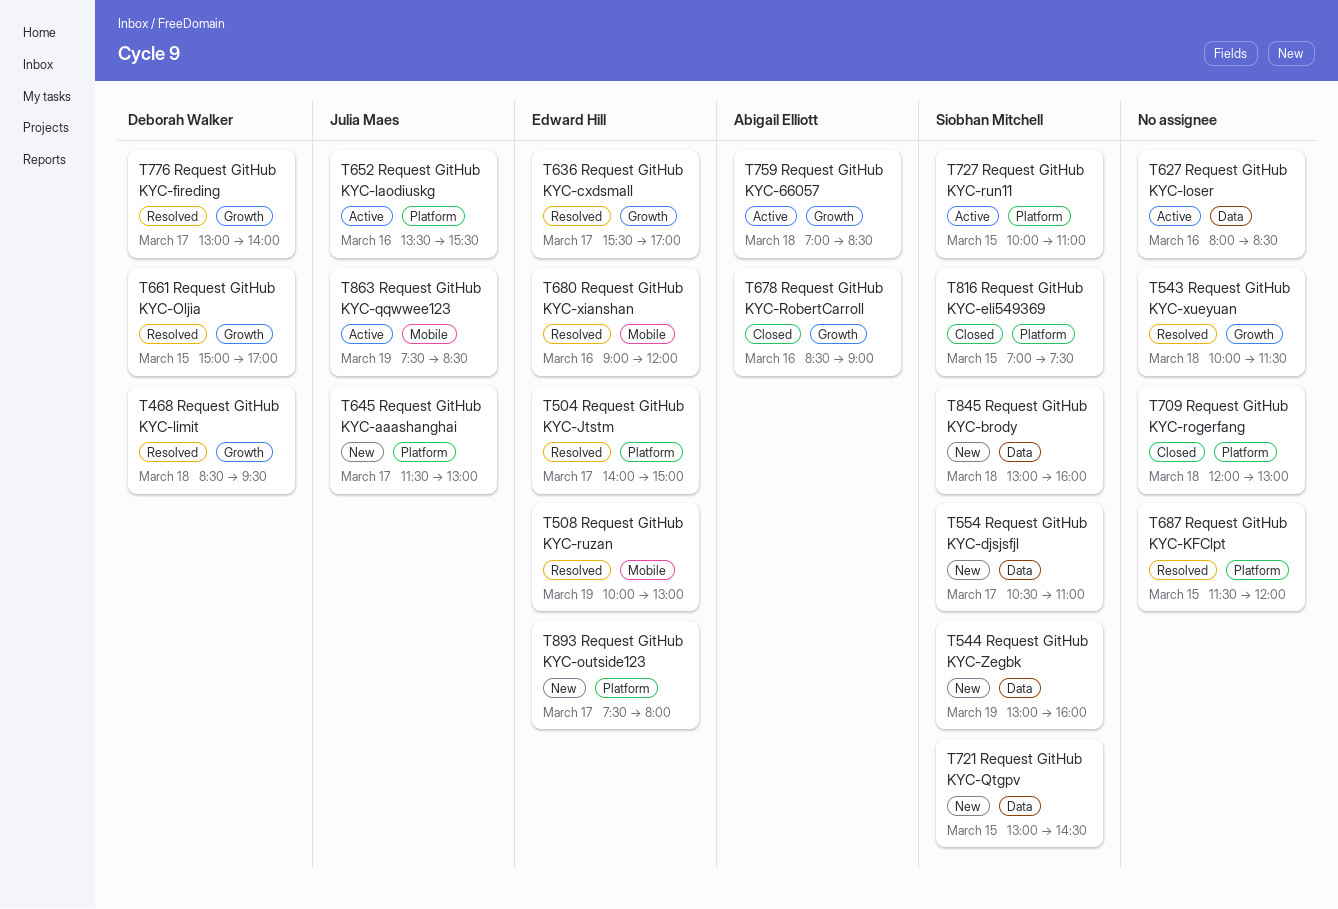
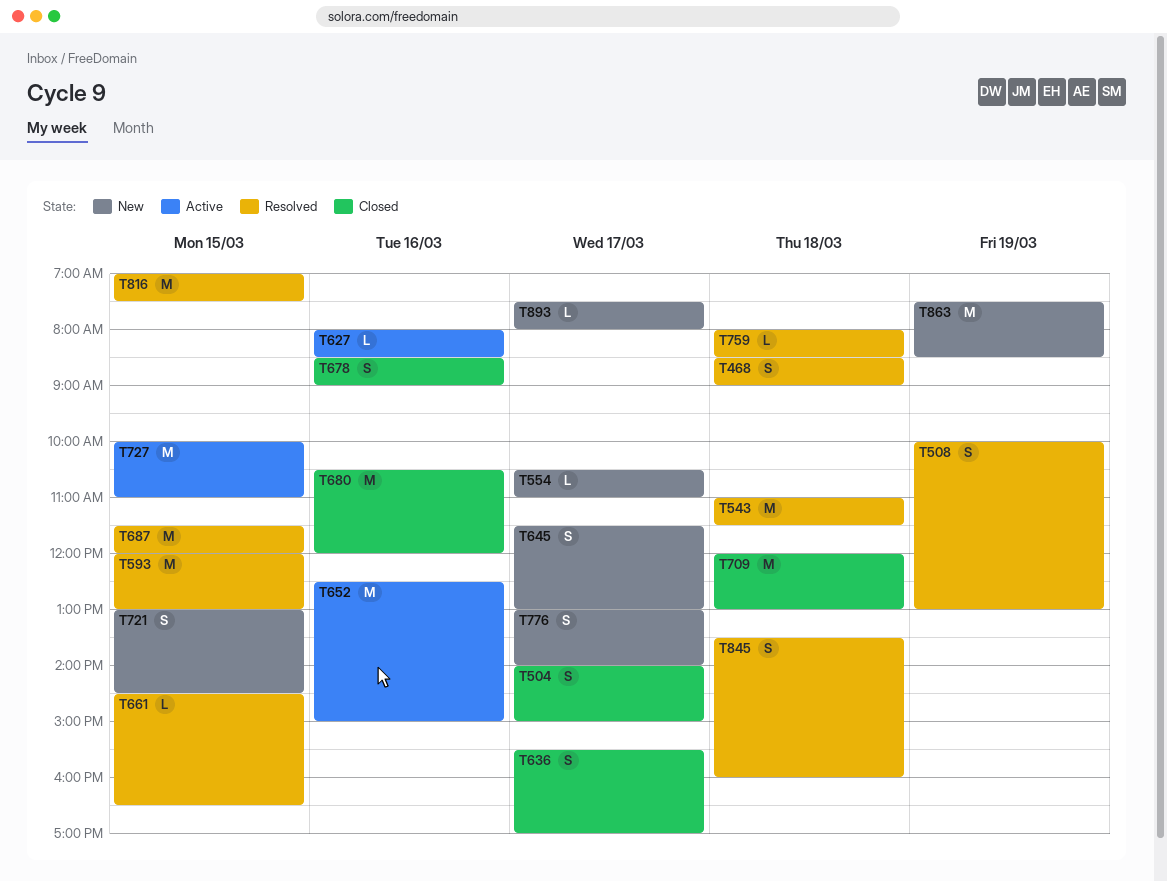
T468, ends: 09:30 -> 09:00
T504, status: Resolved -> Closed
T543, begins: 10:00 -> 11:00
T544: present -> none
T593: none -> present
T636, status: Resolved -> Closed
T652, begins: 13:30 -> 12:30
T652, ends: 15:30 -> 15:00
T661, begins: 15:00 -> 14:30
T661, ends: 17:00 -> 16:30
T680, status: Resolved -> Closed
T680, begins: 09:00 -> 10:30
T759, status: Active -> Resolved
T759, begins: 07:00 -> 08:00
T776, status: Resolved -> New
T816, status: Closed -> Resolved
T845, status: New -> Resolved
T845, begins: 13:00 -> 13:30
T863, status: Active -> New

